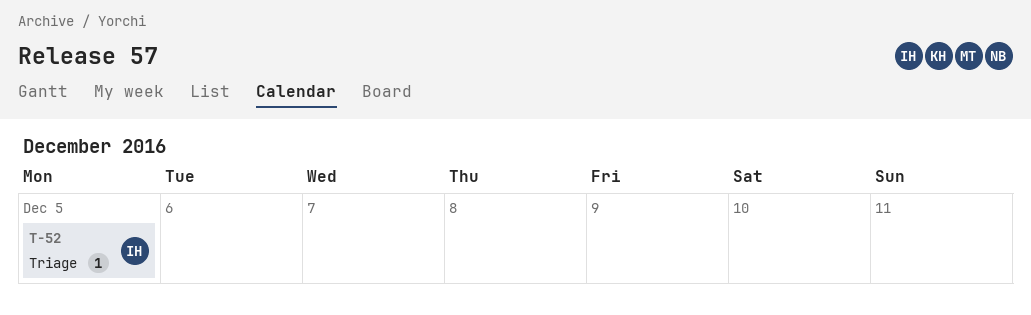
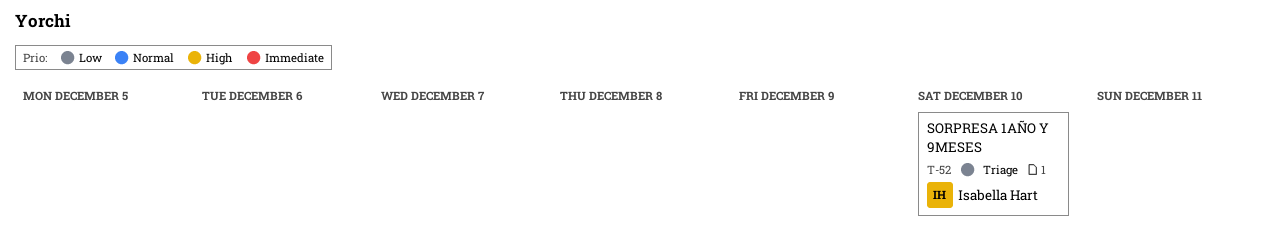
T-52, due: Dec 5 -> Dec 10

